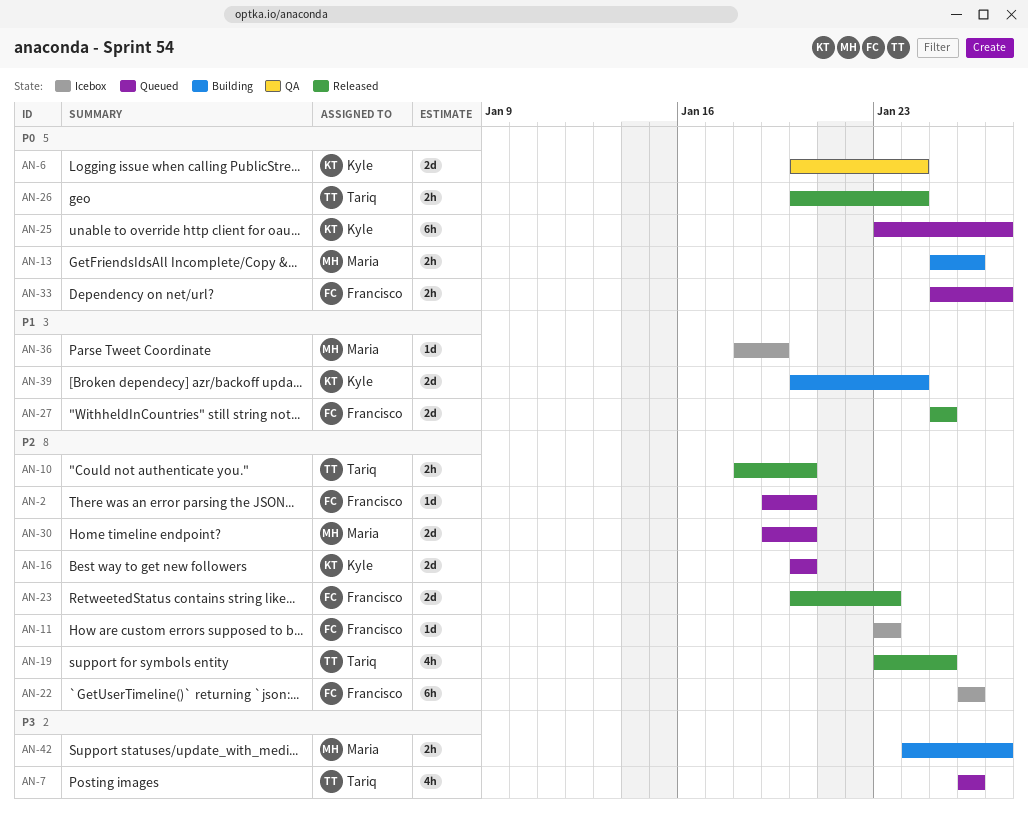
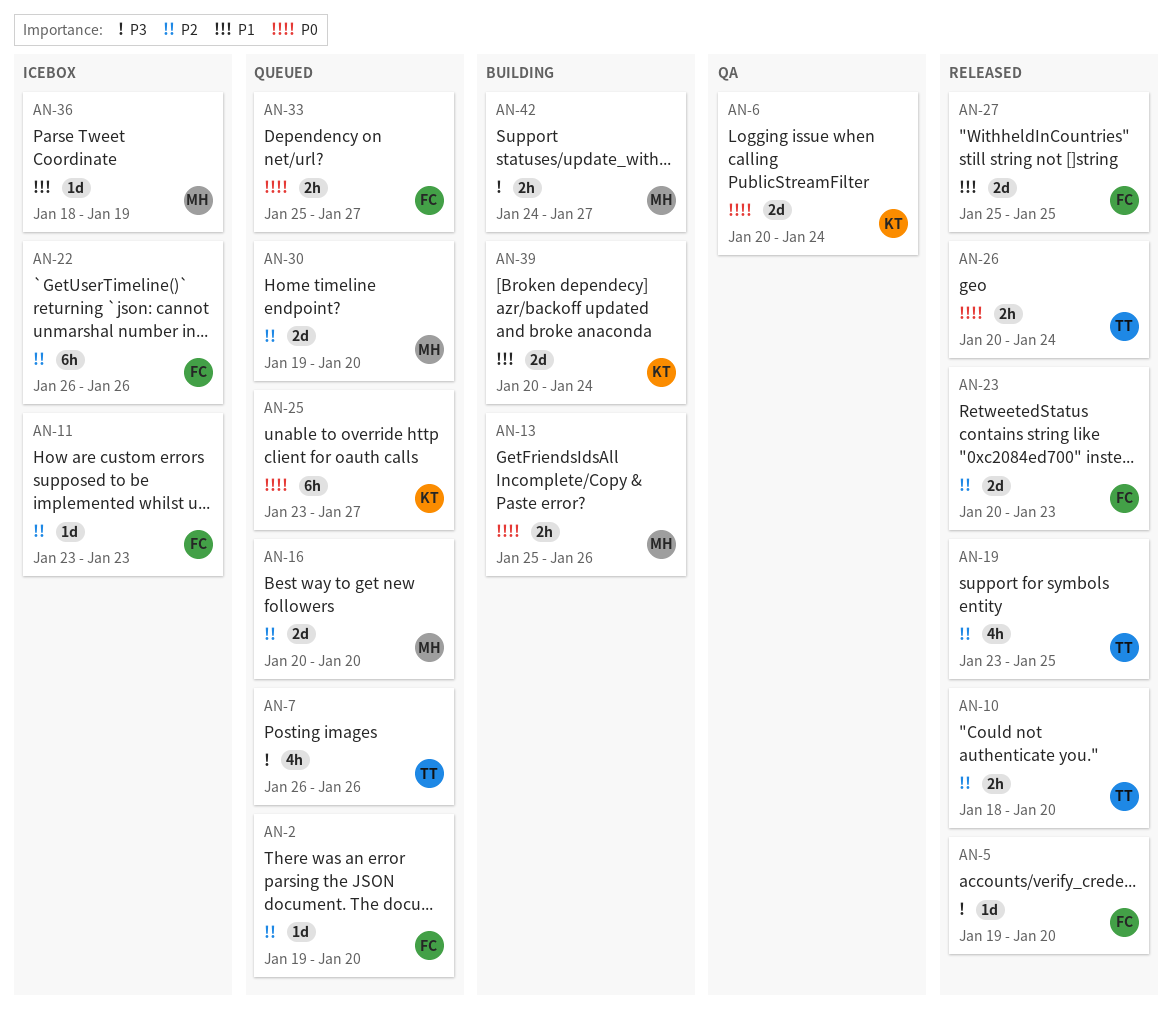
AN-5: none -> present
AN-16, owner: Kyle -> Maria

